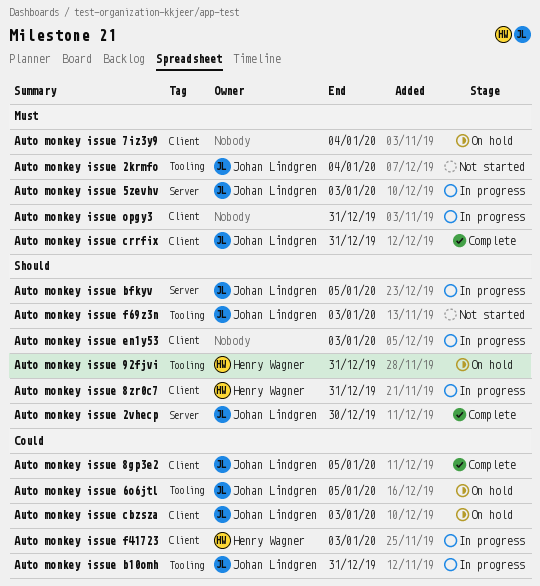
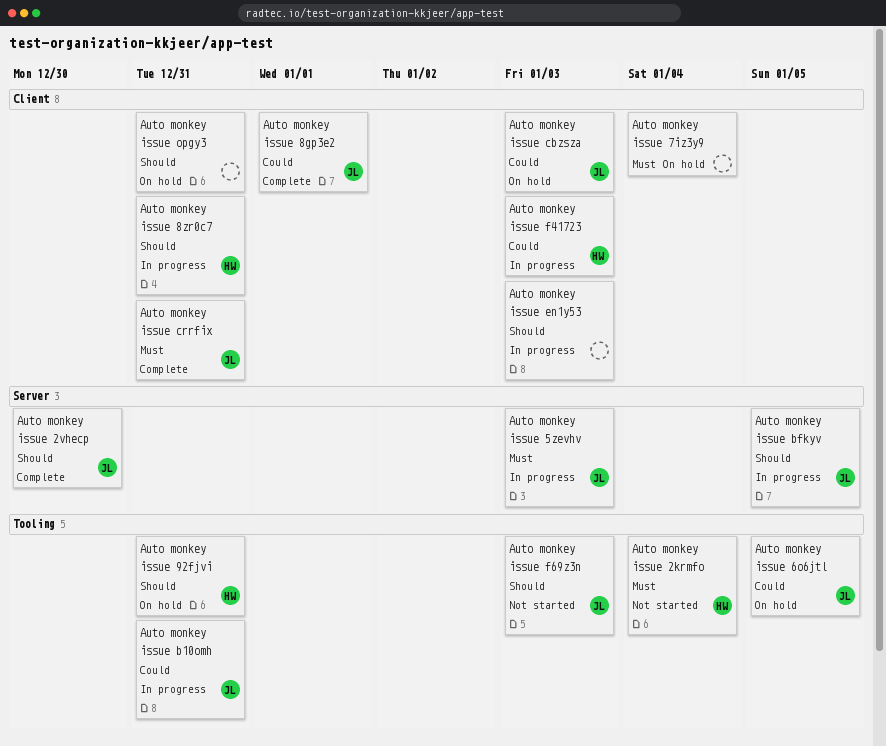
Auto monkey issue 2krmfo, owner: Johan Lindgren -> Henry Wagner
Auto monkey issue 8gp3e2, due: Jan 5 -> Jan 1
Auto monkey issue opgy3, status: In progress -> On hold
Auto monkey issue opgy3, priority: Must -> Should

